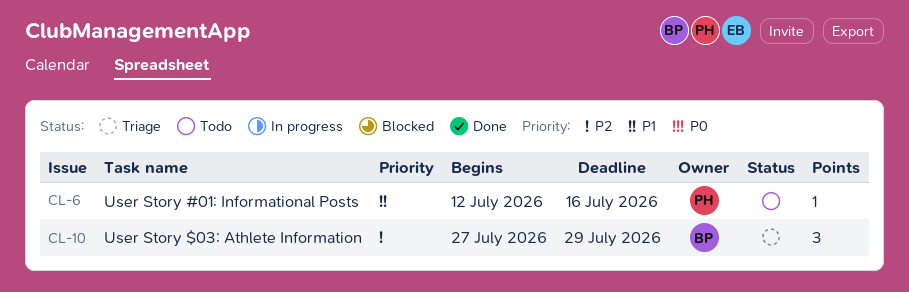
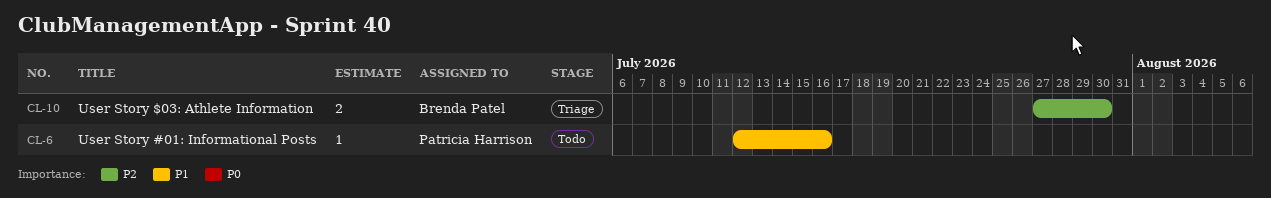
CL-10, estimate: 3 -> 2
CL-10, due: Jul 29 -> Jul 30

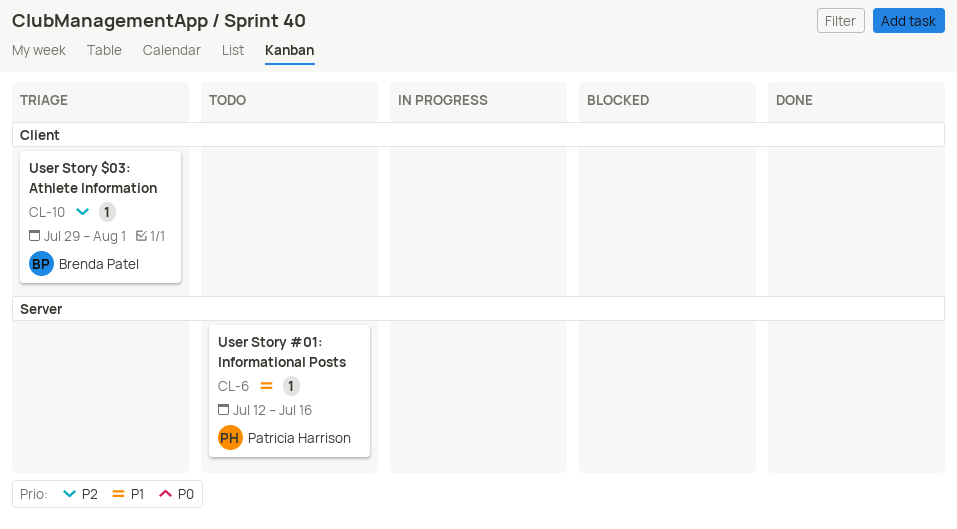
CL-10, estimate: 2 -> 1
CL-10, start: Jul 27 -> Jul 29
CL-10, due: Jul 30 -> Aug 1

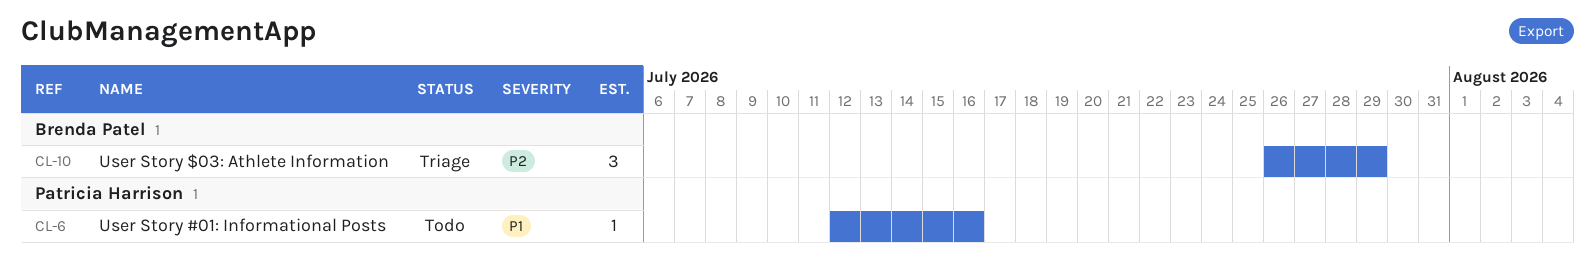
CL-10, estimate: 1 -> 3
CL-10, start: Jul 29 -> Jul 26
CL-10, due: Aug 1 -> Jul 29

